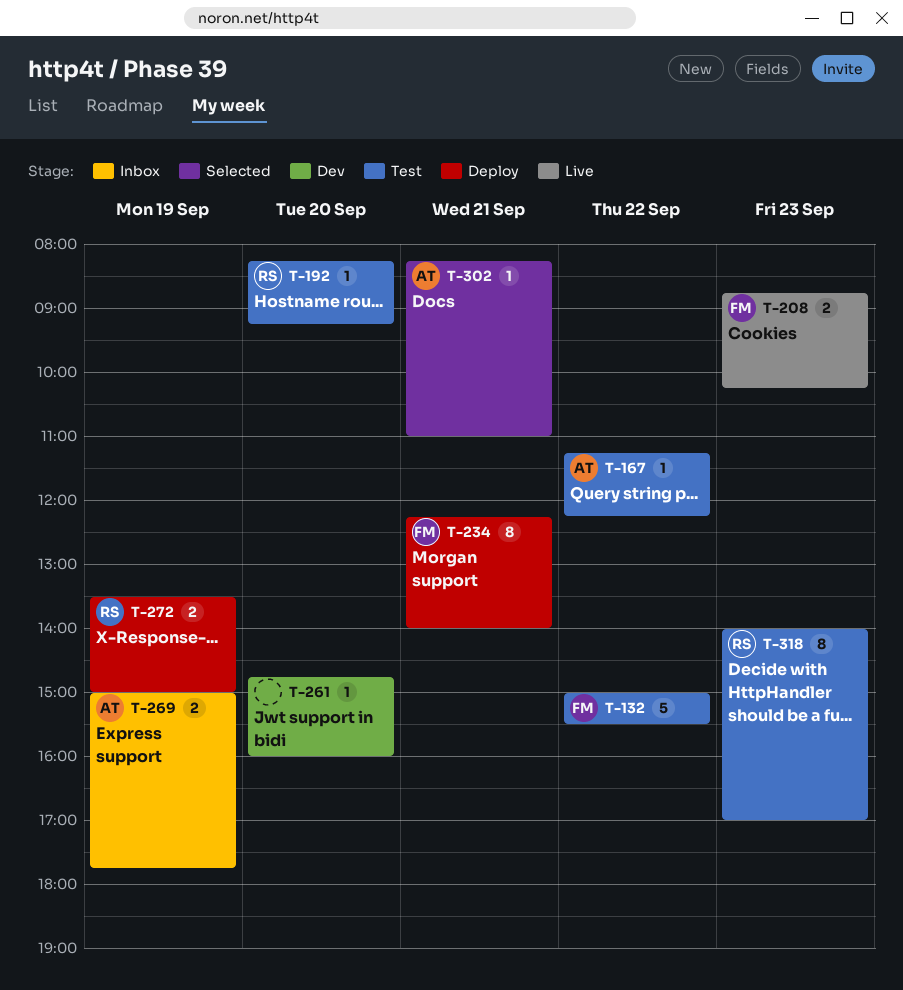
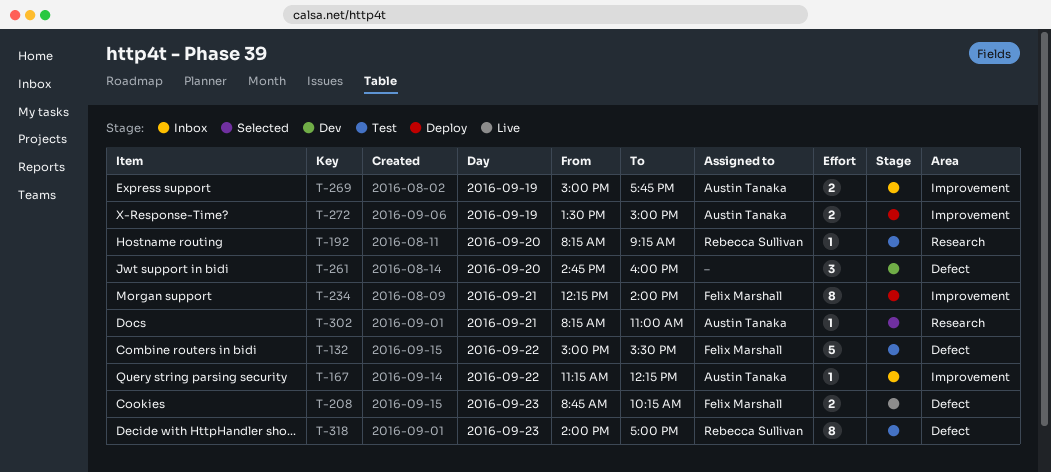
T-167, status: Test -> Inbox
T-261, estimate: 1 -> 3
T-272, owner: Rebecca Sullivan -> Austin Tanaka

